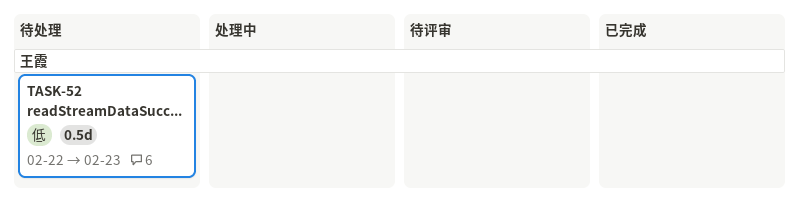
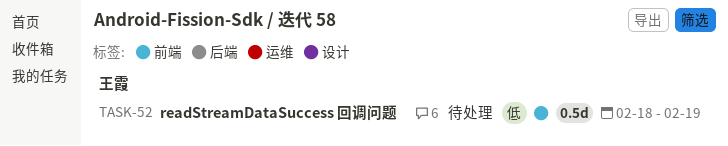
TASK-52, start: Feb 22 -> Feb 18
TASK-52, due: Feb 23 -> Feb 19

